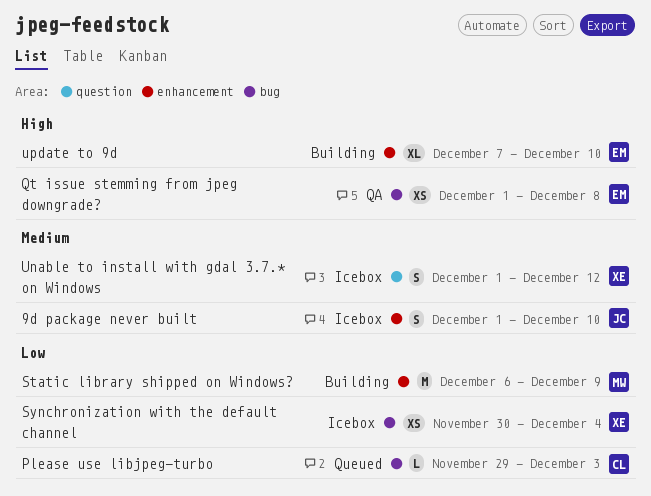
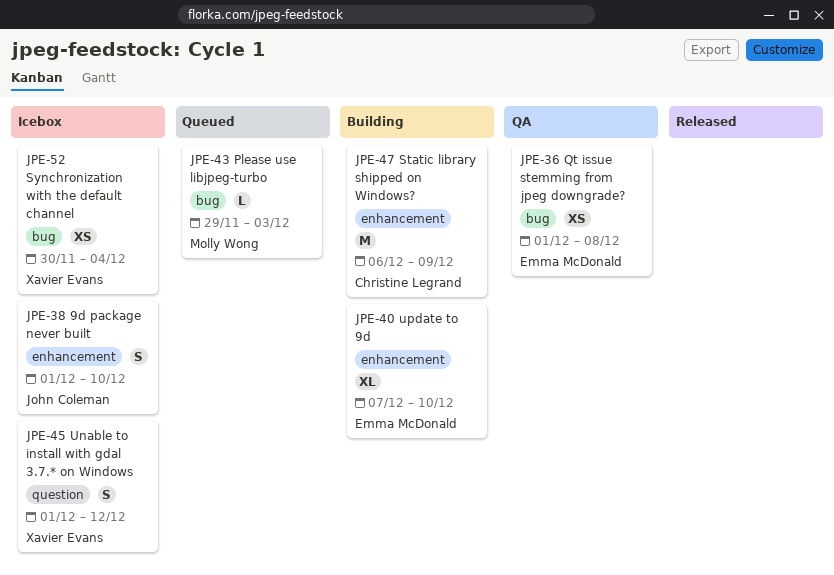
Please use libjpeg-turbo, owner: Christine Legrand -> Molly Wong
Static library shipped on Windows?, owner: Molly Wong -> Christine Legrand

